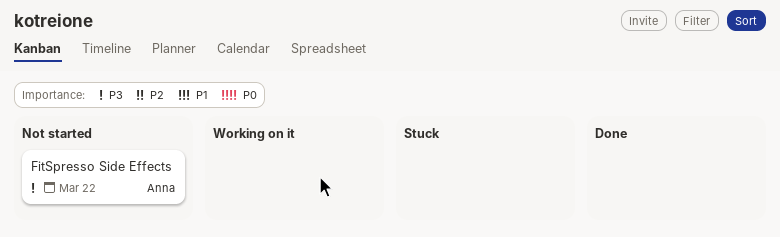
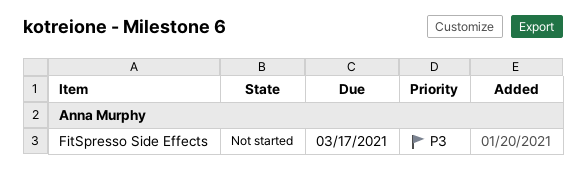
FitSpresso Side Effects, due: Mar 22 -> Mar 17

